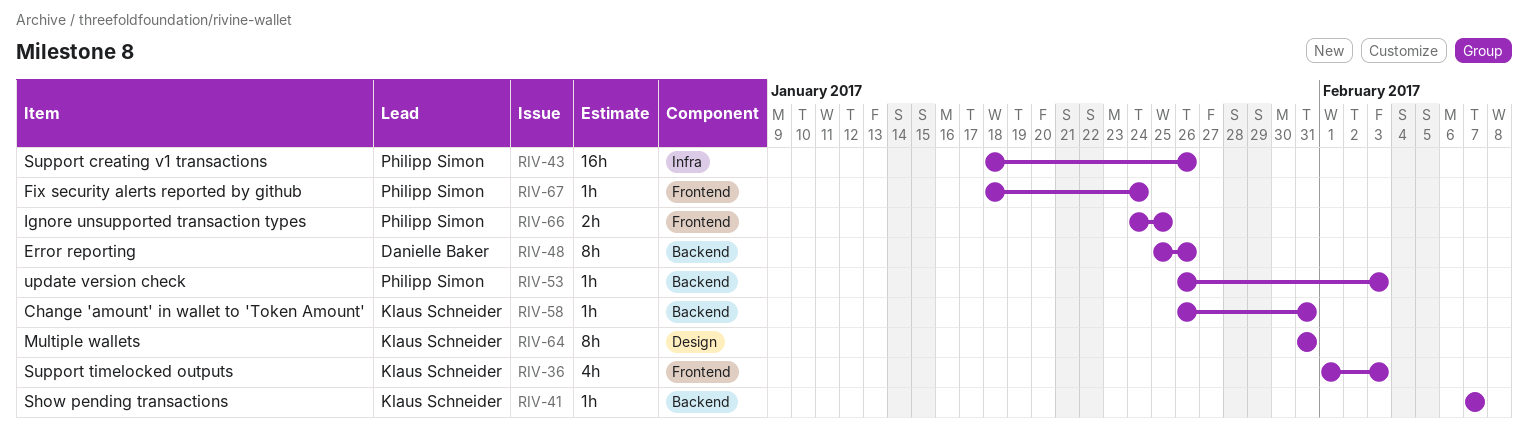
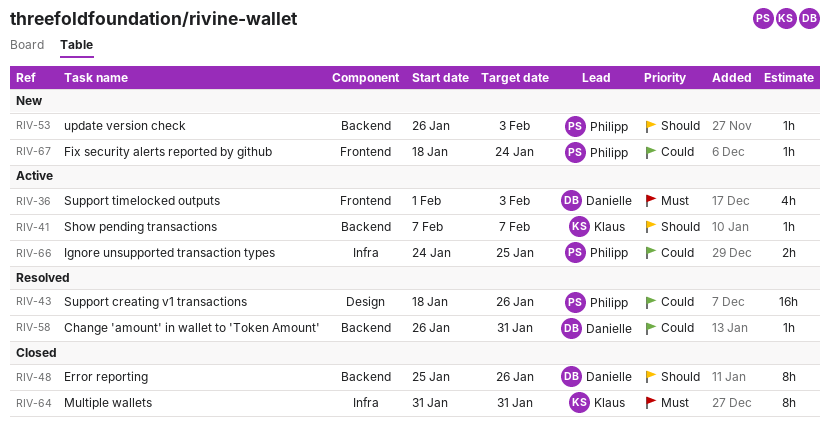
RIV-36, owner: Klaus Schneider -> Danielle Baker
RIV-43, label: Infra -> Design
RIV-58, owner: Klaus Schneider -> Danielle Baker
RIV-64, label: Design -> Infra
RIV-66, label: Frontend -> Infra

